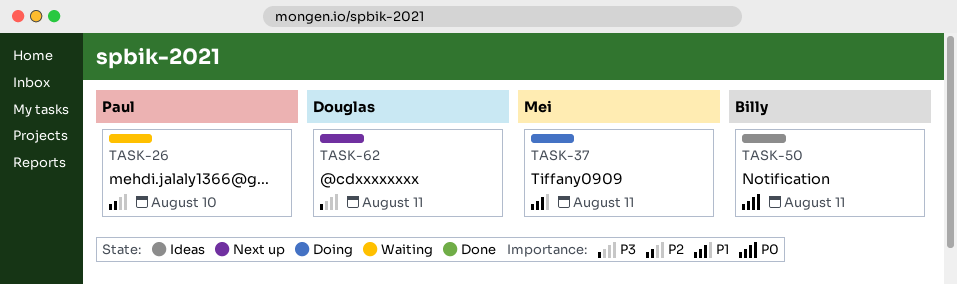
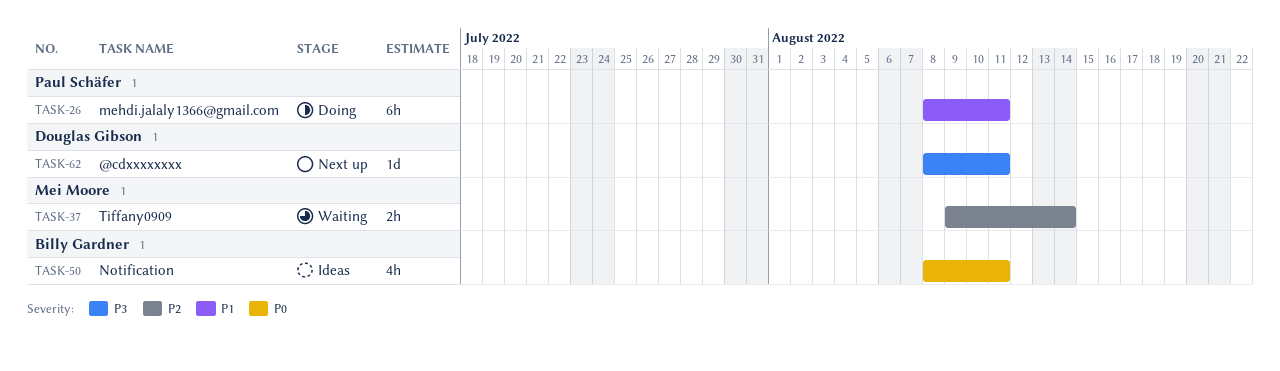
TASK-26, status: Waiting -> Doing
TASK-26, priority: P2 -> P1
TASK-26, due: Aug 10 -> Aug 11
TASK-37, status: Doing -> Waiting
TASK-37, priority: P1 -> P2
TASK-37, due: Aug 11 -> Aug 14

